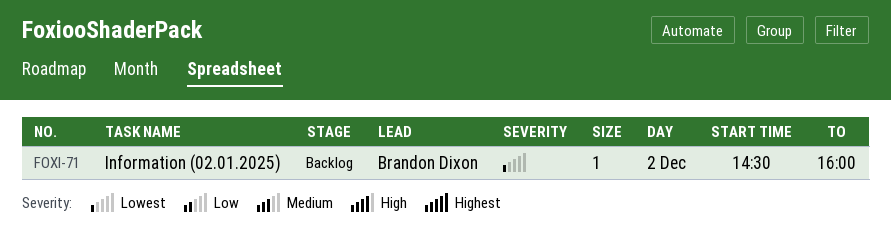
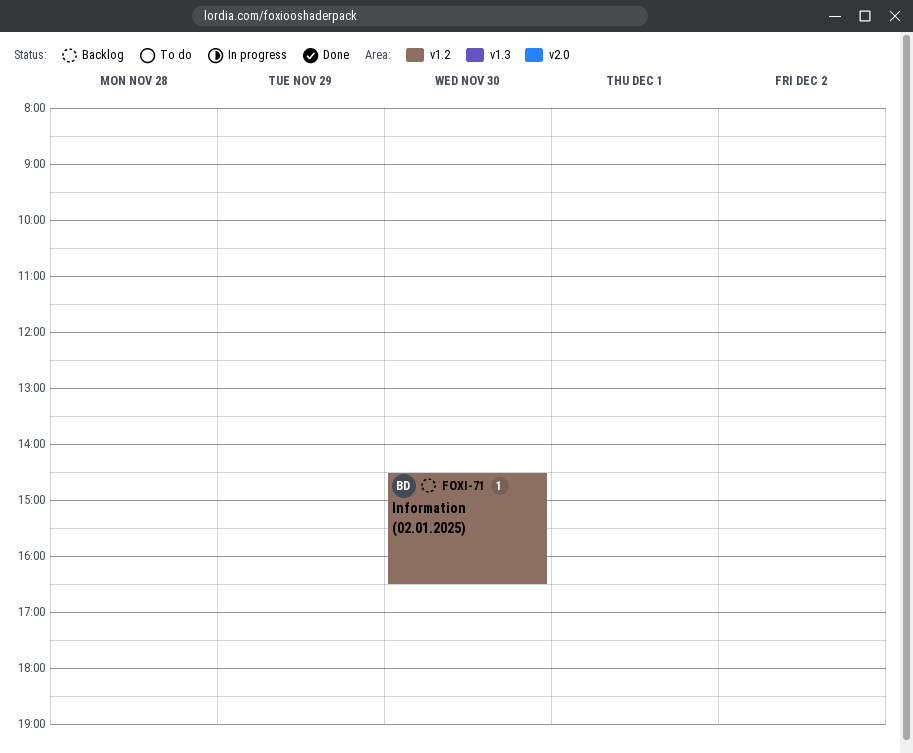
FOXI-71, day: Dec 2 -> Nov 30
FOXI-71, ends: 16:00 -> 16:30

